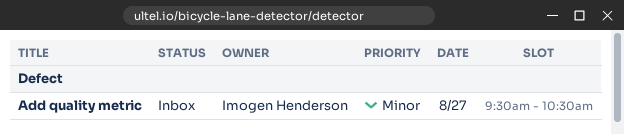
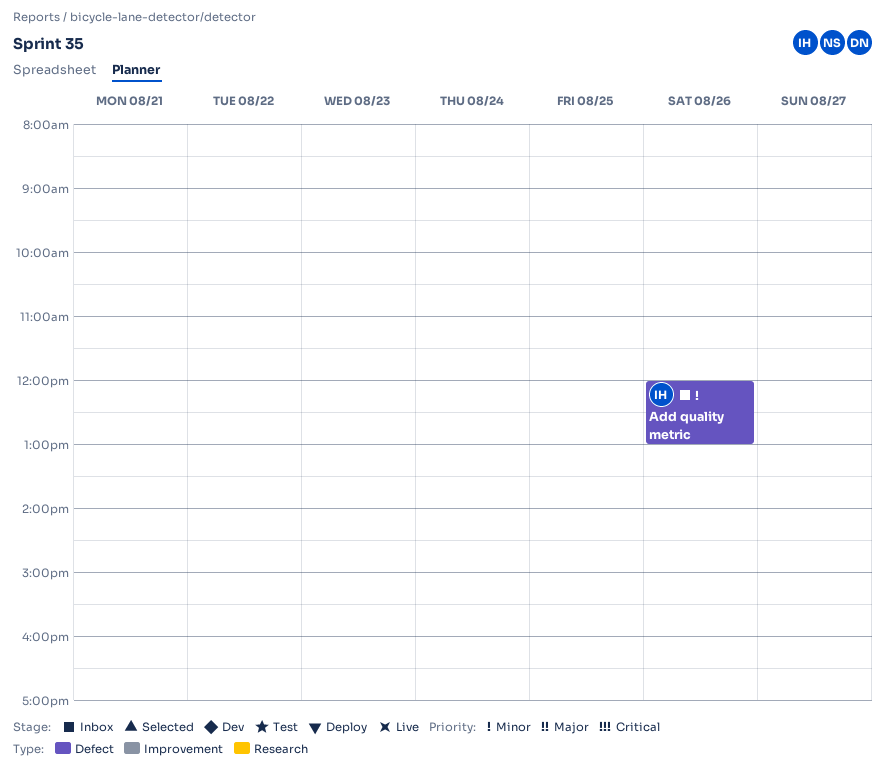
Add quality metric, day: Aug 27 -> Aug 26
Add quality metric, begins: 09:30 -> 12:00
Add quality metric, ends: 10:30 -> 13:00

